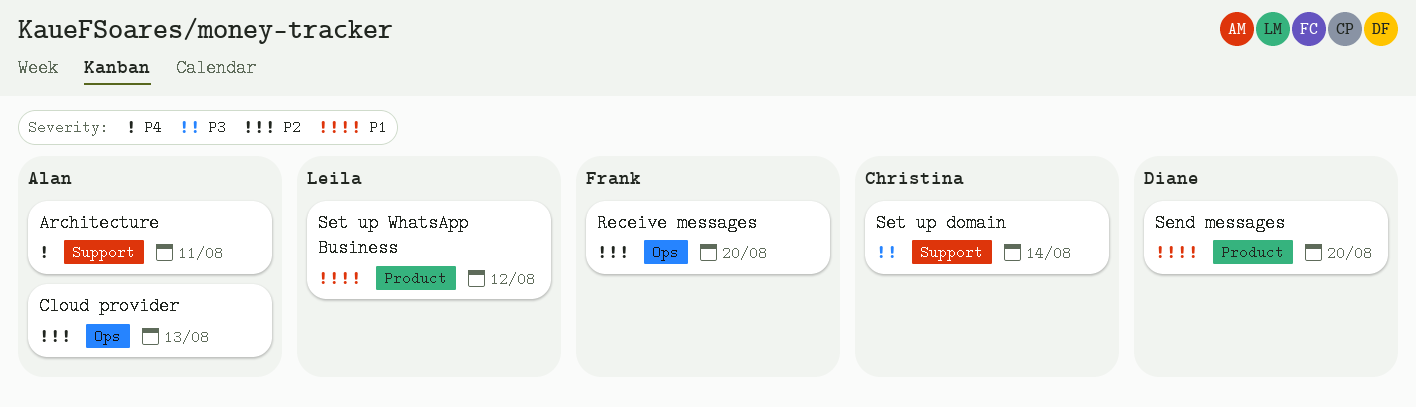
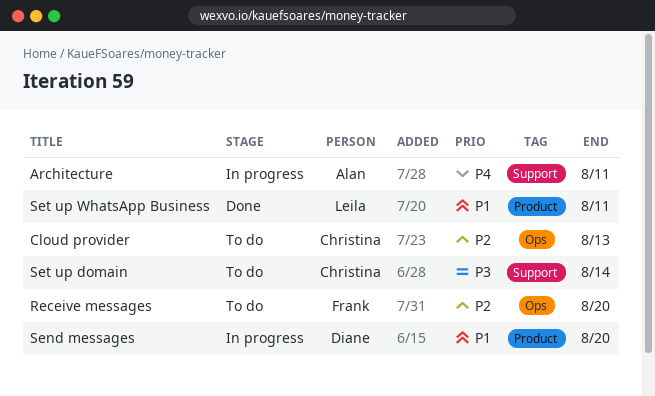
Cloud provider, owner: Alan -> Christina
Set up WhatsApp Business, due: Aug 12 -> Aug 11

